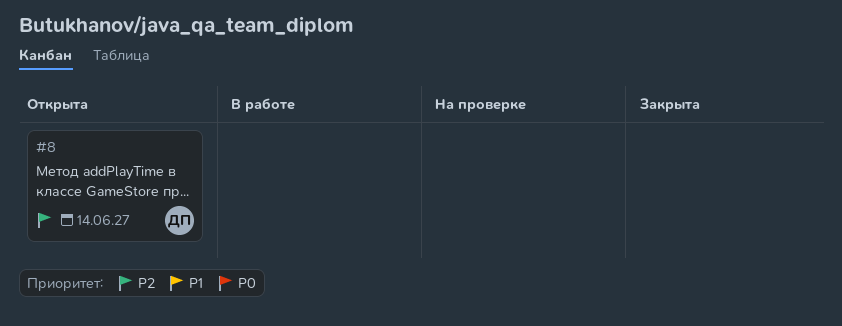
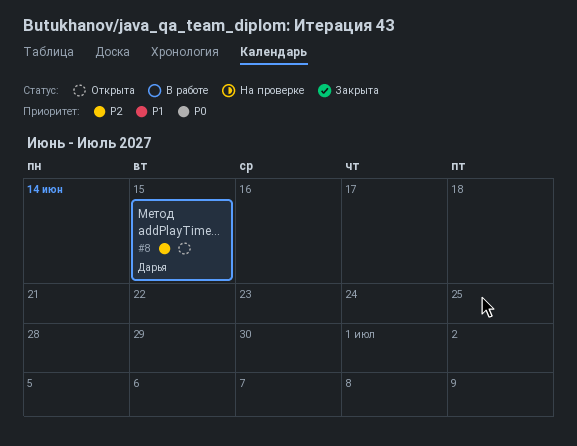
#8, due: Jun 14 -> Jun 15

